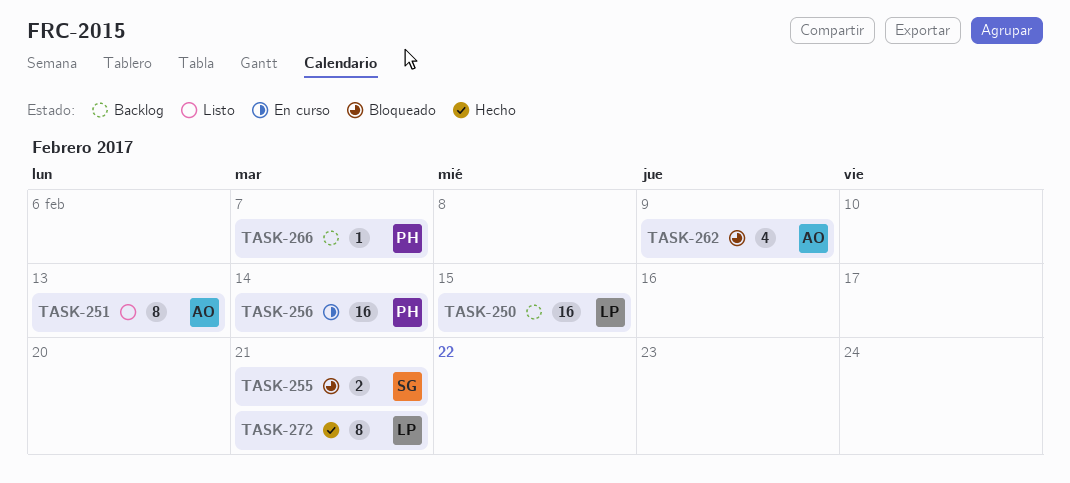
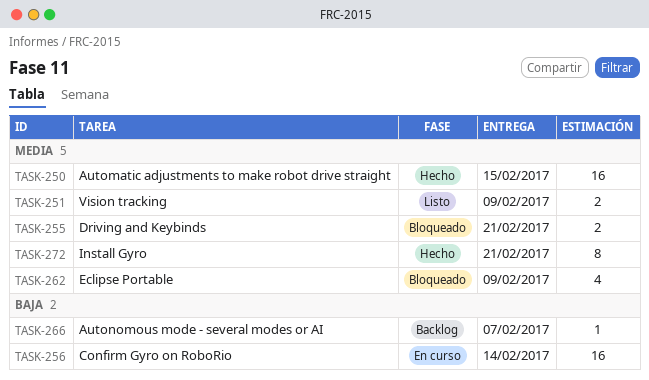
TASK-250, status: Backlog -> Hecho
TASK-251, estimate: 8 -> 2
TASK-251, due: Feb 13 -> Feb 9

